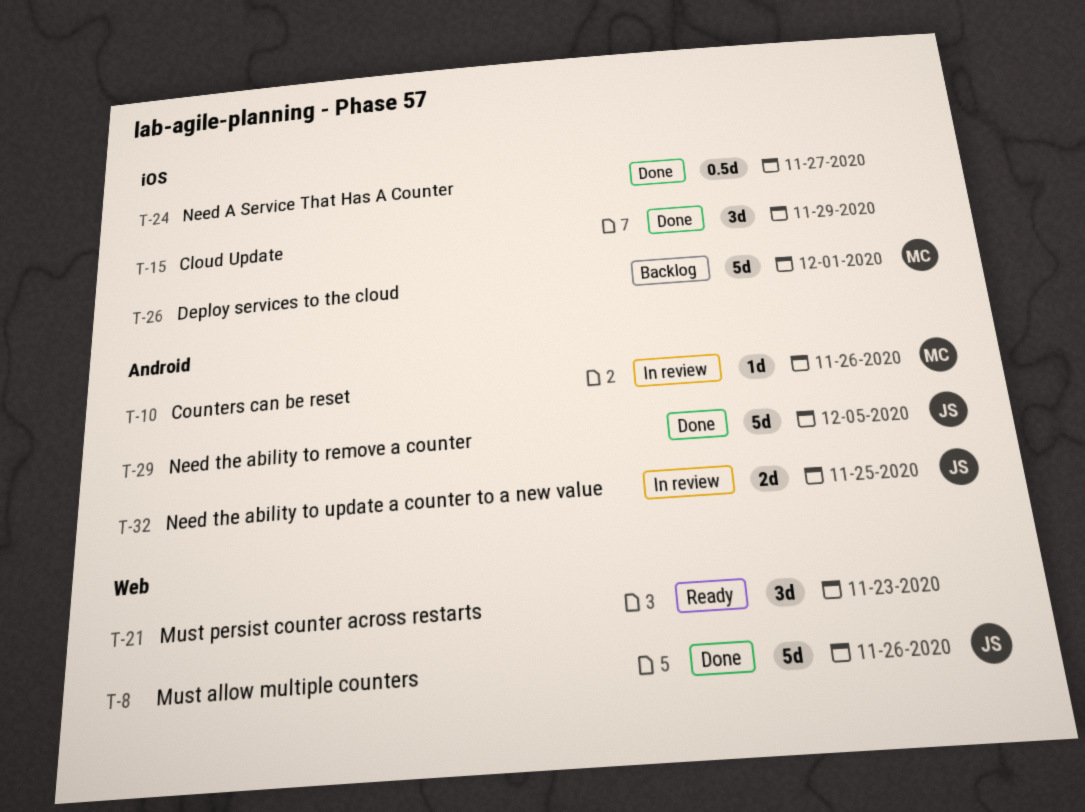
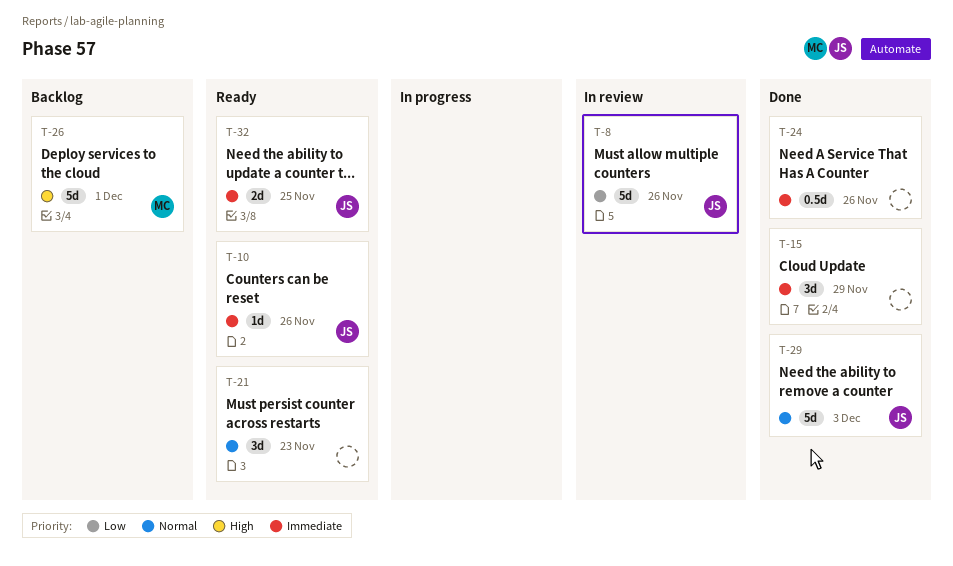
T-8, status: Done -> In review
T-10, status: In review -> Ready
T-10, owner: MC -> JS
T-24, due: Nov 27 -> Nov 26
T-29, due: Dec 5 -> Dec 3
T-32, status: In review -> Ready

